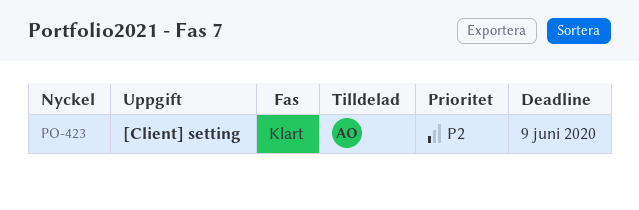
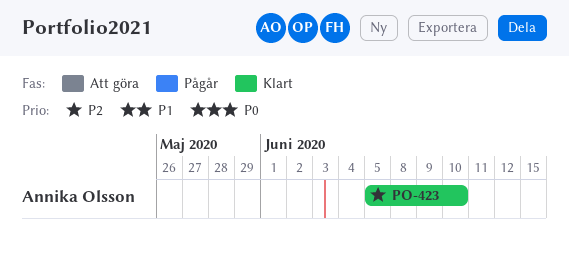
PO-423, due: Jun 9 -> Jun 10

